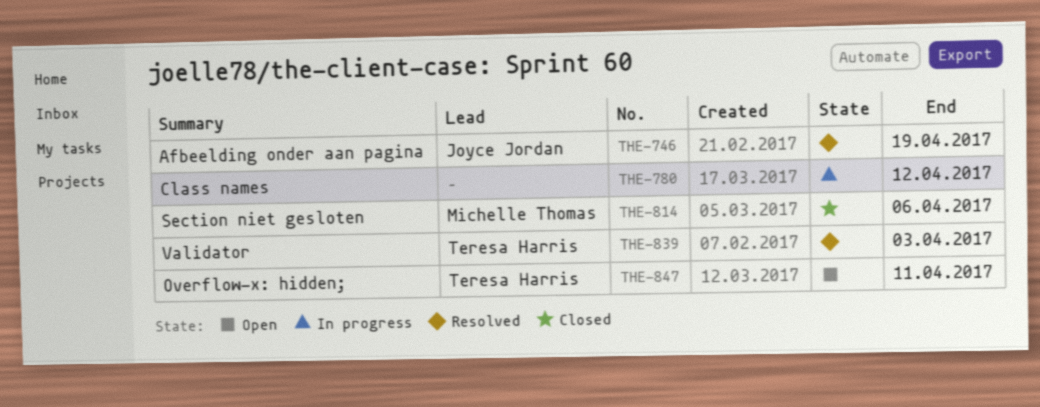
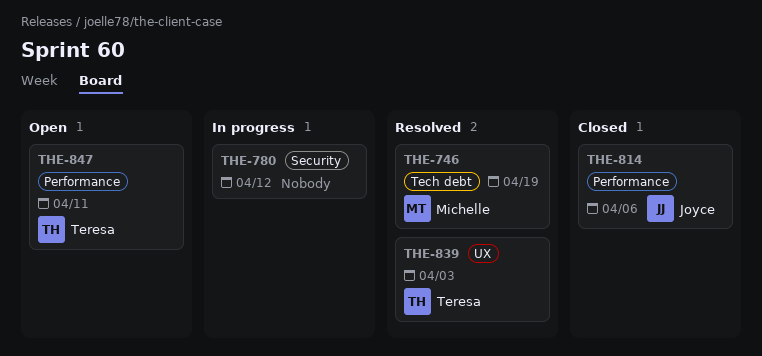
THE-746, owner: Joyce Jordan -> Michelle Thomas
THE-814, owner: Michelle Thomas -> Joyce Jordan

